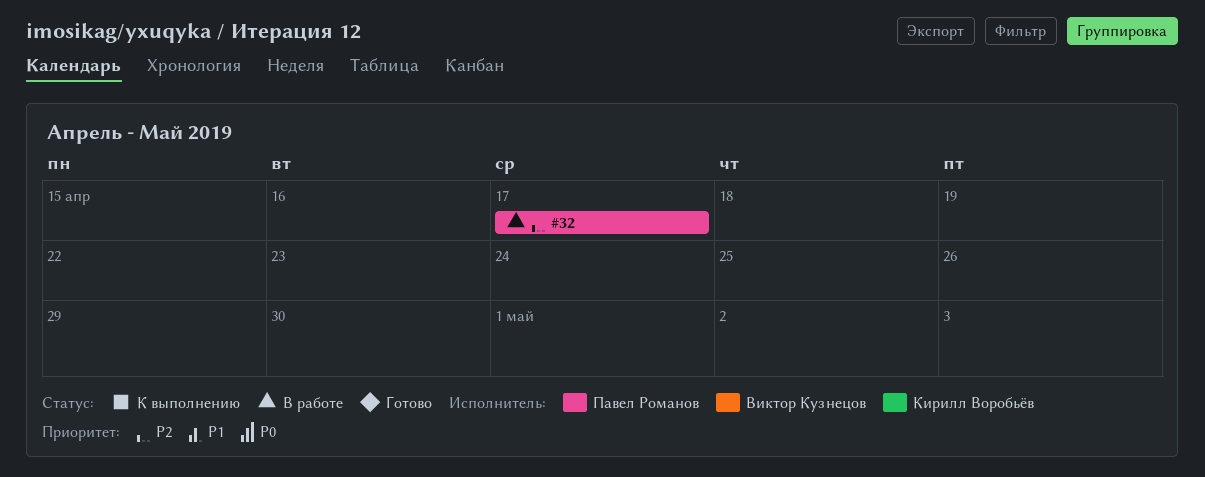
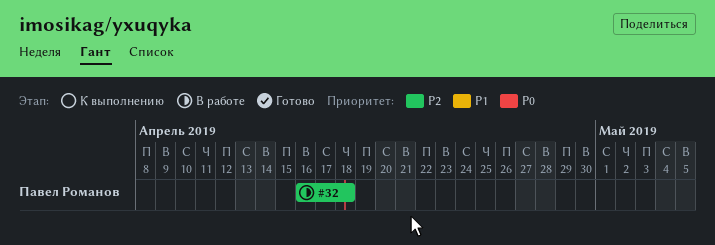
#32, start: Apr 17 -> Apr 16
#32, due: Apr 17 -> Apr 18

